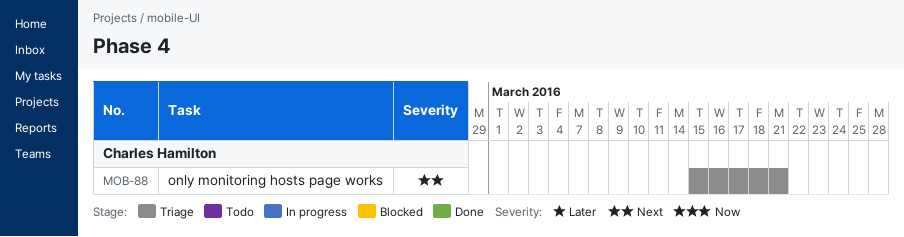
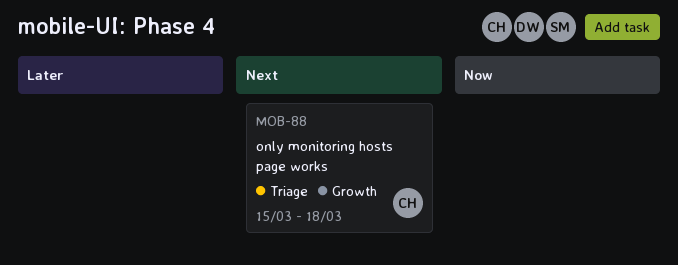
MOB-88, due: Mar 21 -> Mar 18

